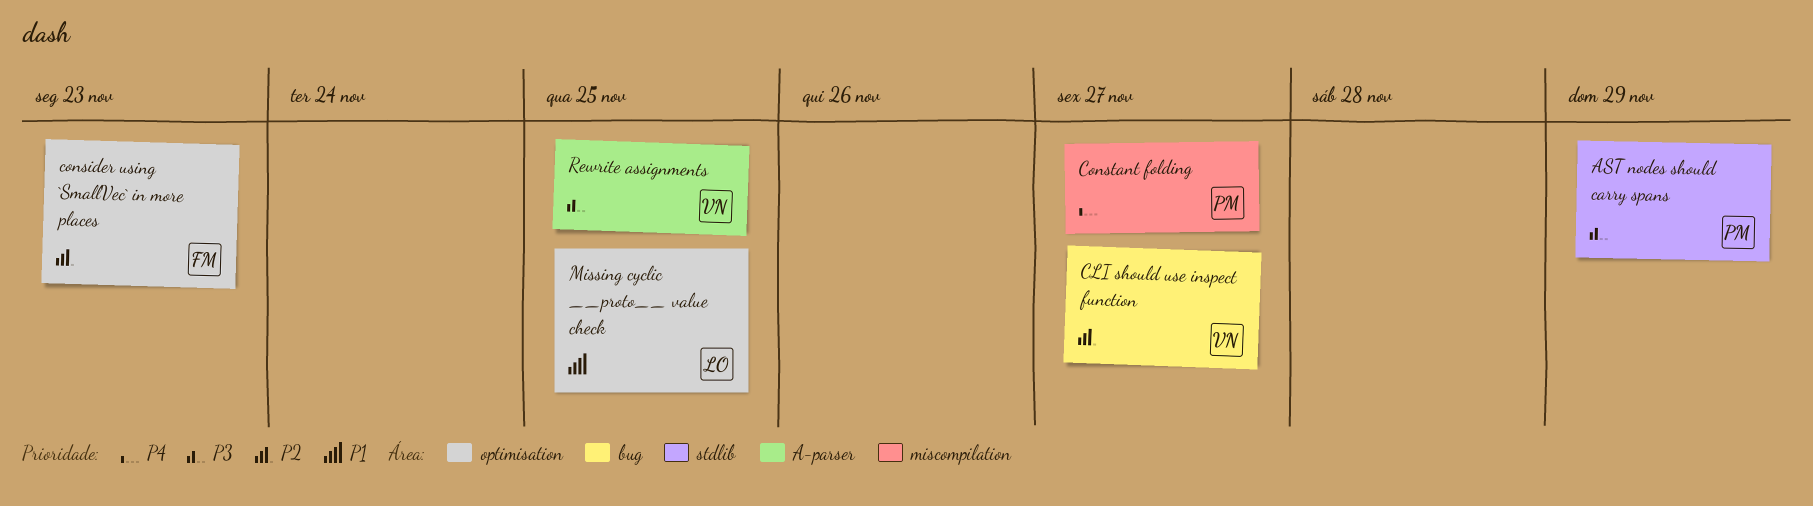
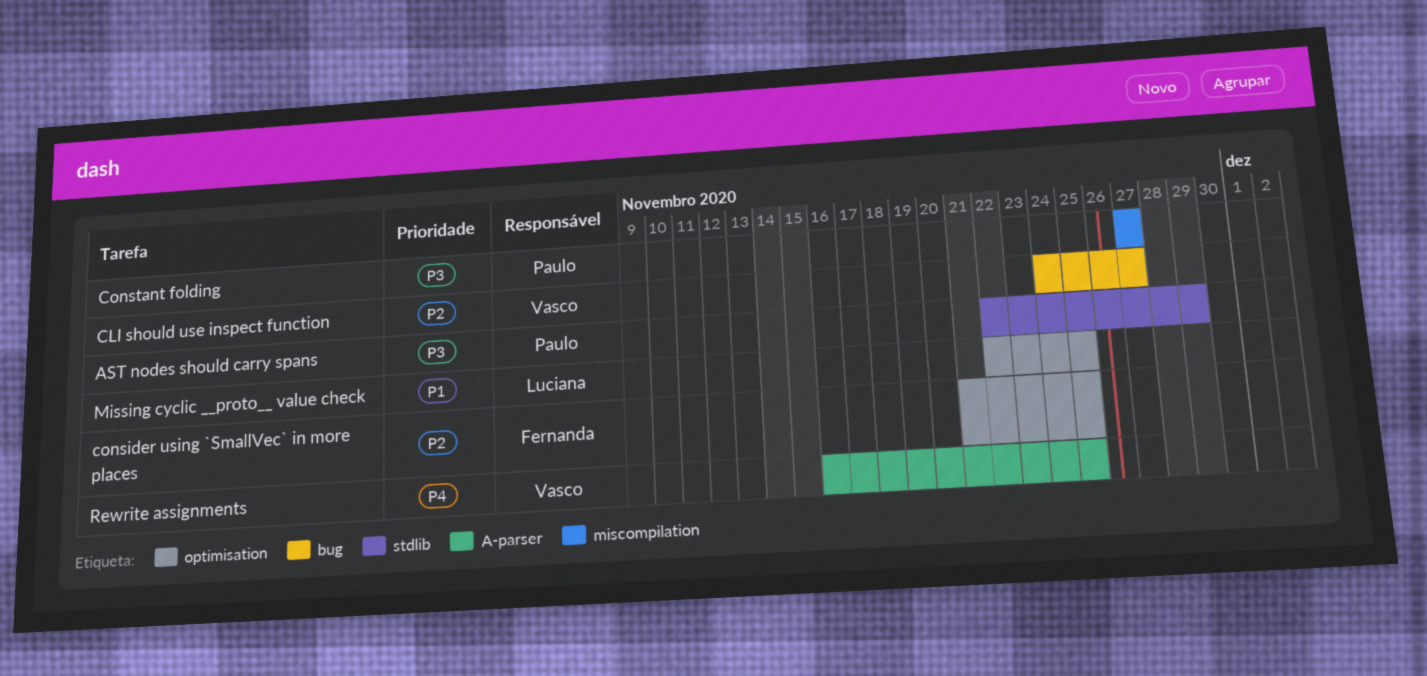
consider using `SmallVec` in more places, due: Nov 23 -> Nov 25
Constant folding, priority: P4 -> P3
Rewrite assignments, priority: P3 -> P4

